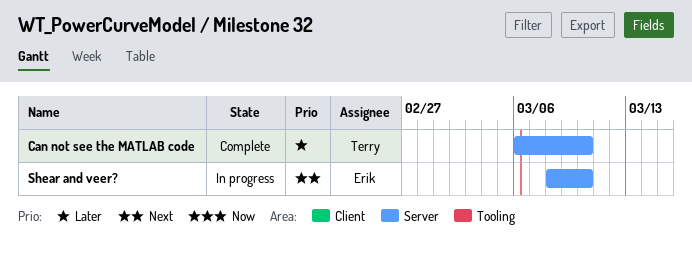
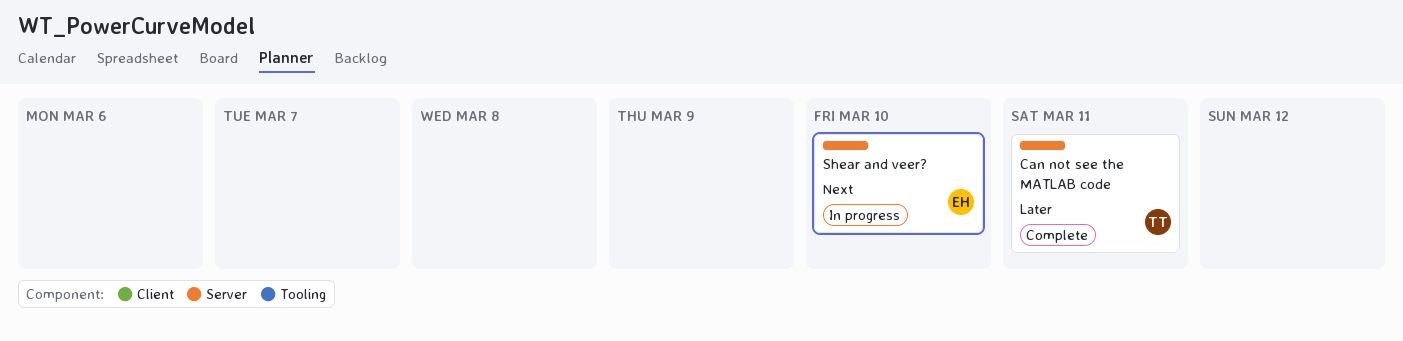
Can not see the MATLAB code, due: Mar 10 -> Mar 11

